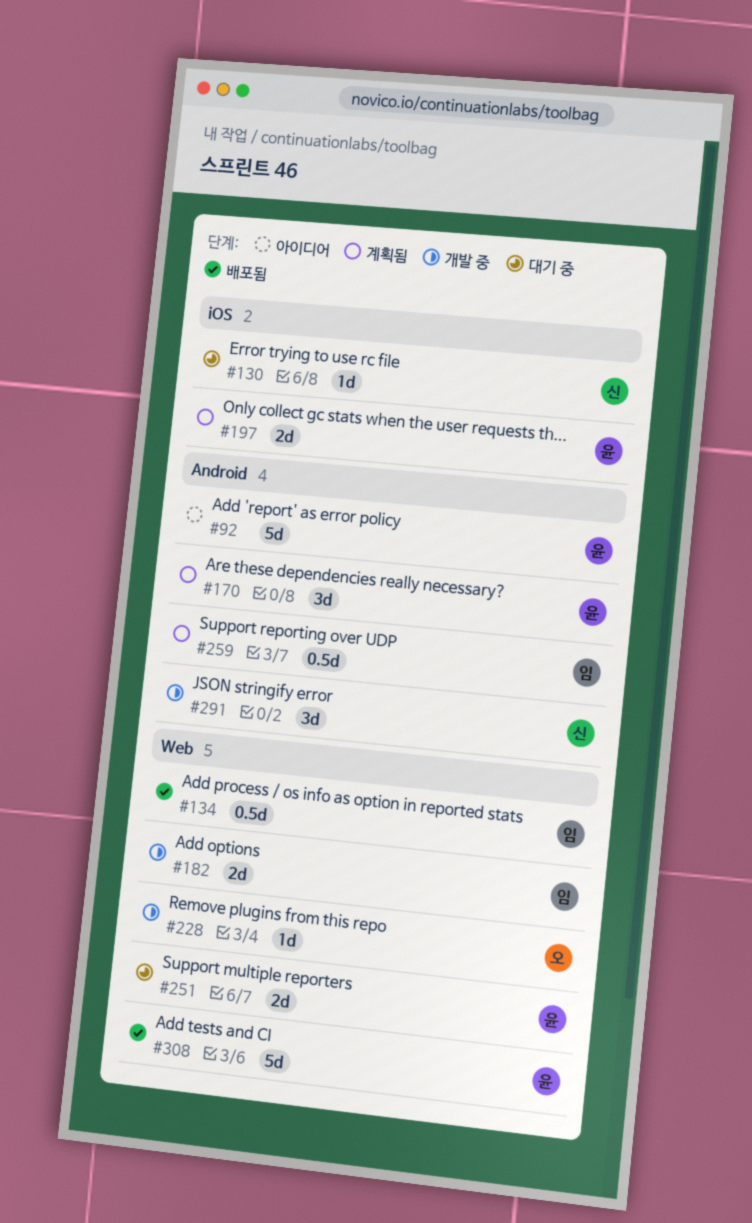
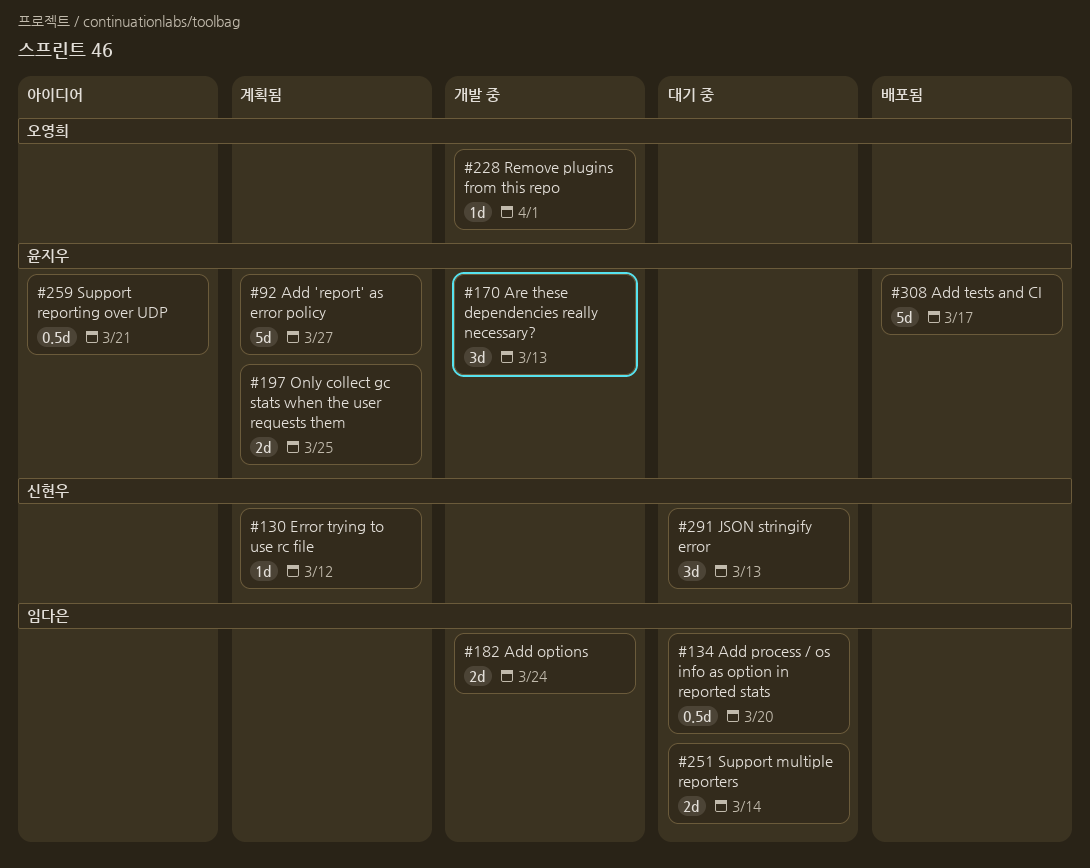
#92, status: 아이디어 -> 계획됨
#130, status: 대기 중 -> 계획됨
#134, status: 배포됨 -> 대기 중
#170, status: 계획됨 -> 개발 중
#251, owner: 윤지우 -> 임다은
#259, status: 계획됨 -> 아이디어
#259, owner: 임다은 -> 윤지우
#291, status: 개발 중 -> 대기 중

